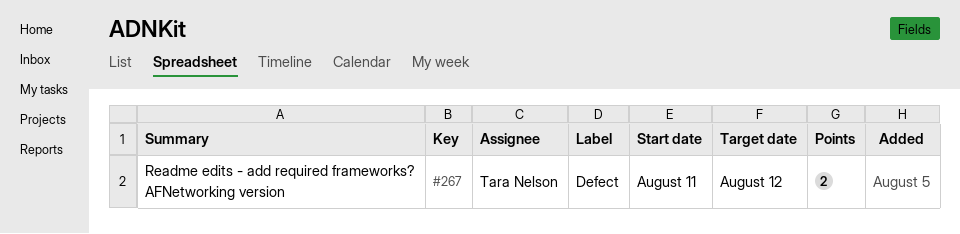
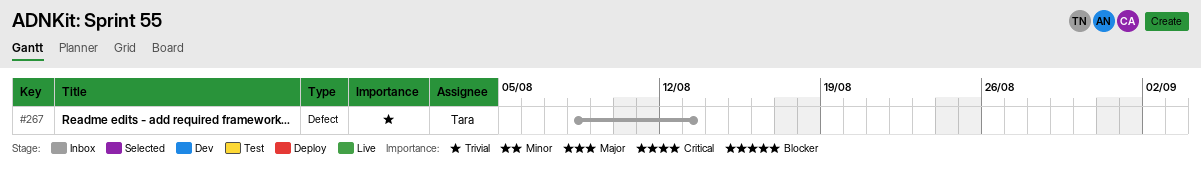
#267, start: Aug 11 -> Aug 8
#267, due: Aug 12 -> Aug 13

